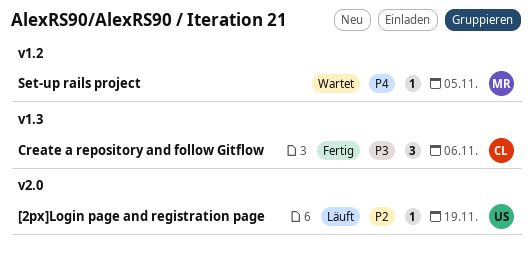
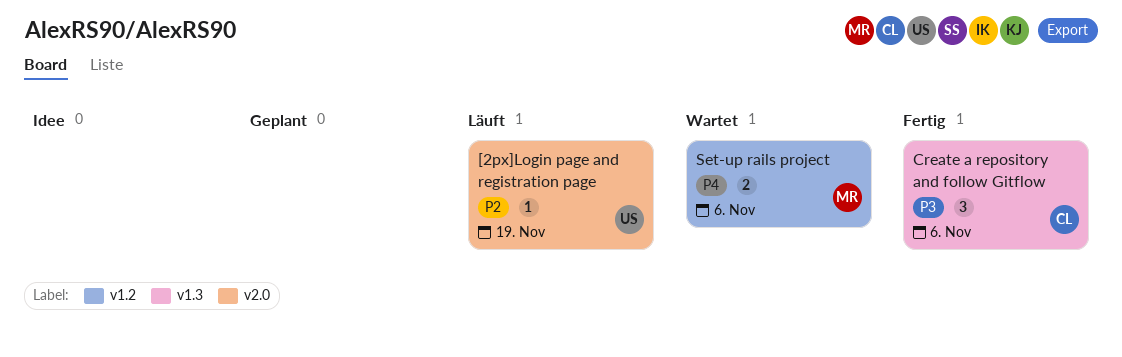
Set-up rails project, estimate: 1 -> 2
Set-up rails project, due: Nov 5 -> Nov 6

